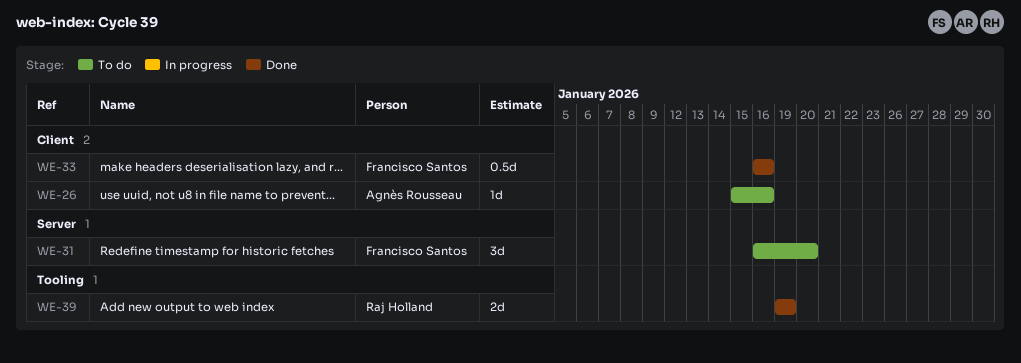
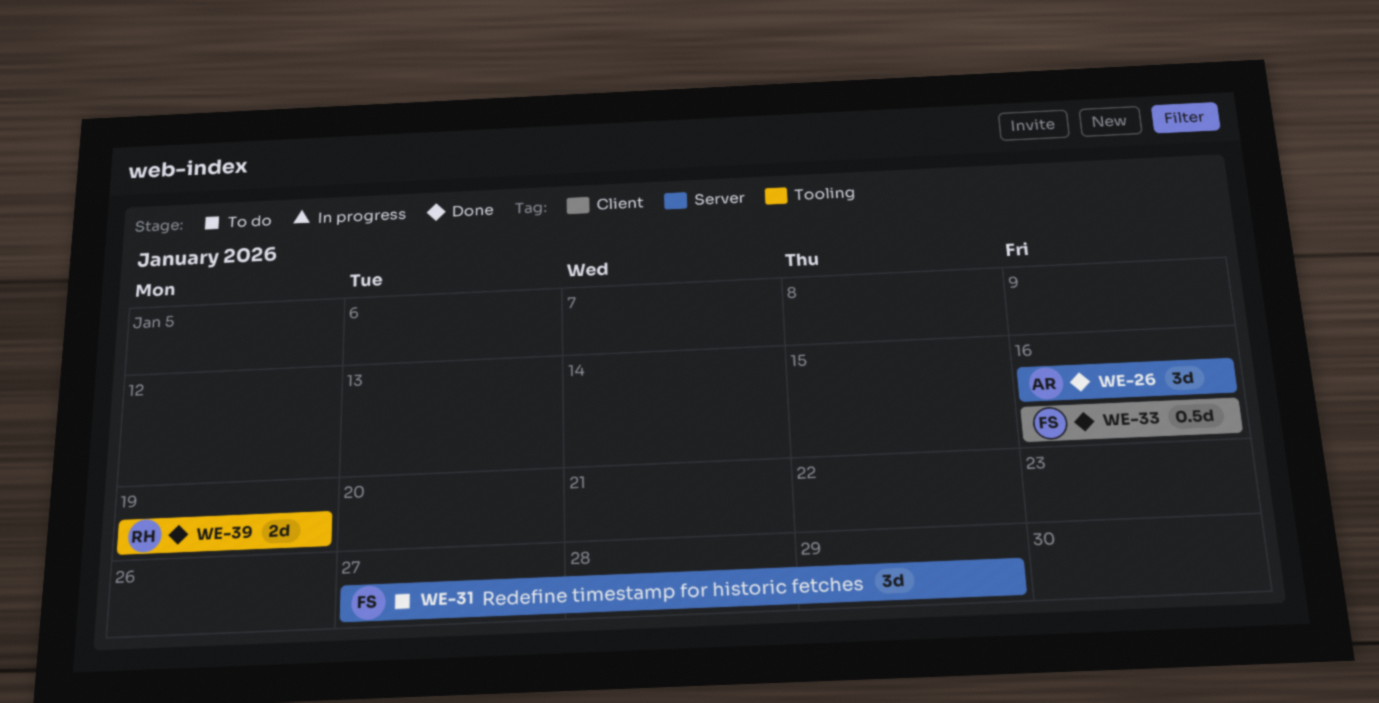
WE-26, status: To do -> Done
WE-26, label: Client -> Server
WE-26, estimate: 1d -> 3d
WE-26, start: Jan 15 -> Jan 16
WE-31, start: Jan 16 -> Jan 27
WE-31, due: Jan 20 -> Jan 29

